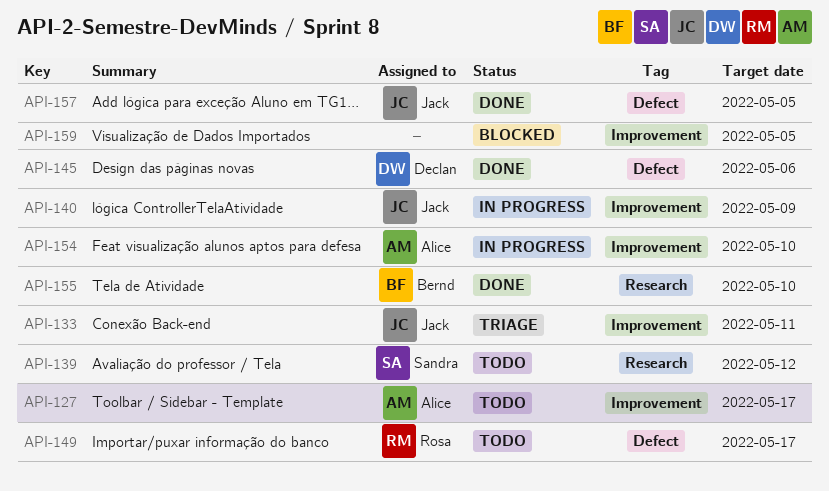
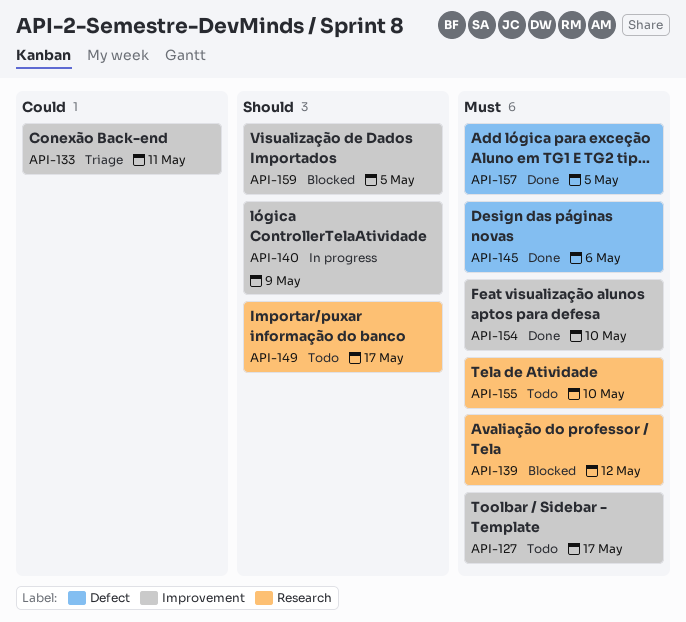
API-139, status: Todo -> Blocked
API-149, label: Defect -> Research
API-154, status: In progress -> Done
API-155, status: Done -> Todo

